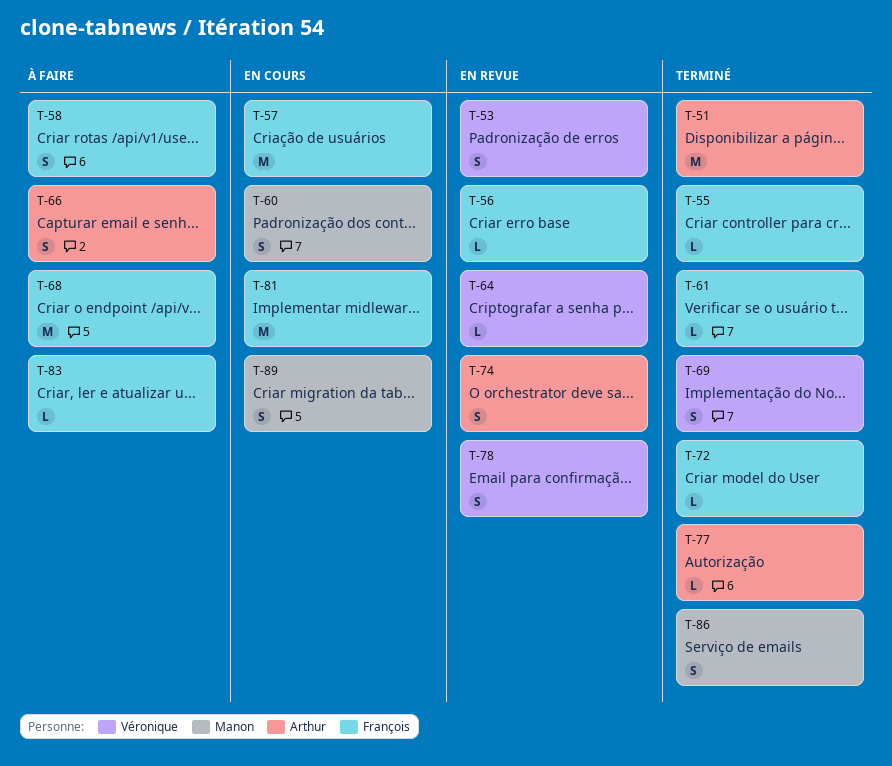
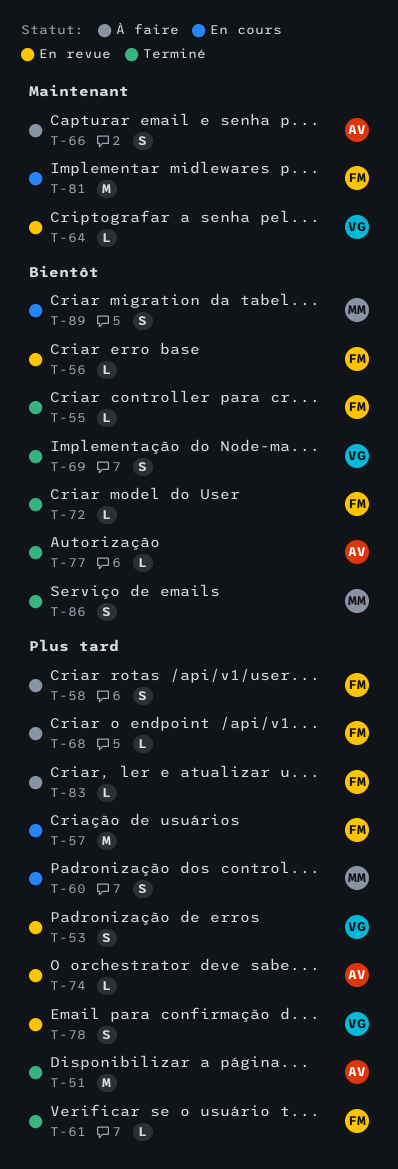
T-68, estimate: M -> L
T-74, estimate: S -> L

